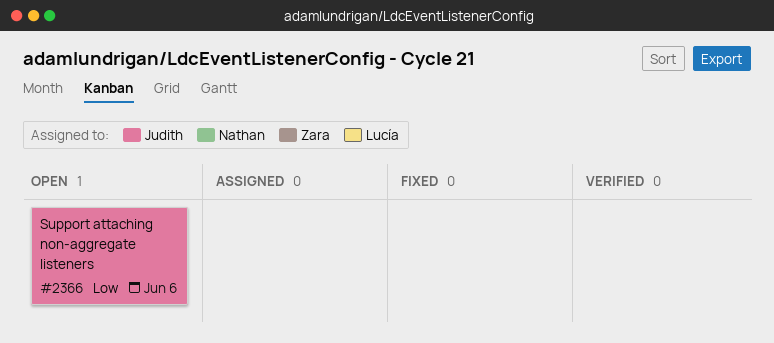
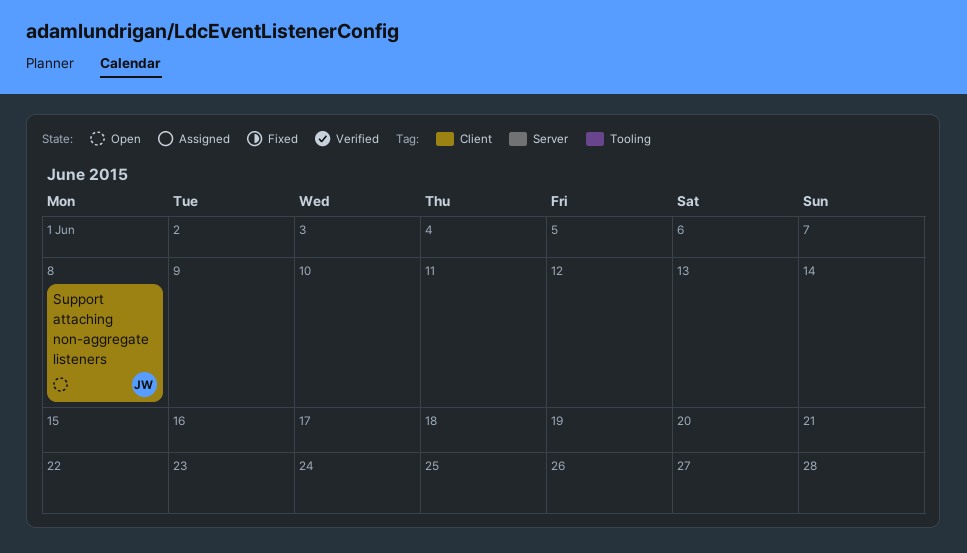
Support attaching non-aggregate listeners, due: Jun 6 -> Jun 8

